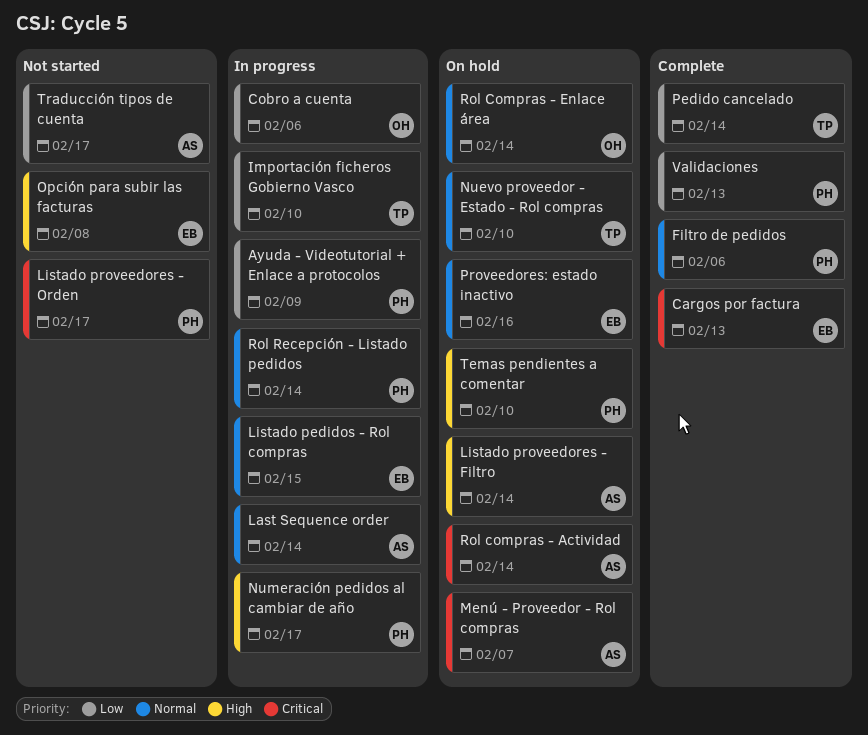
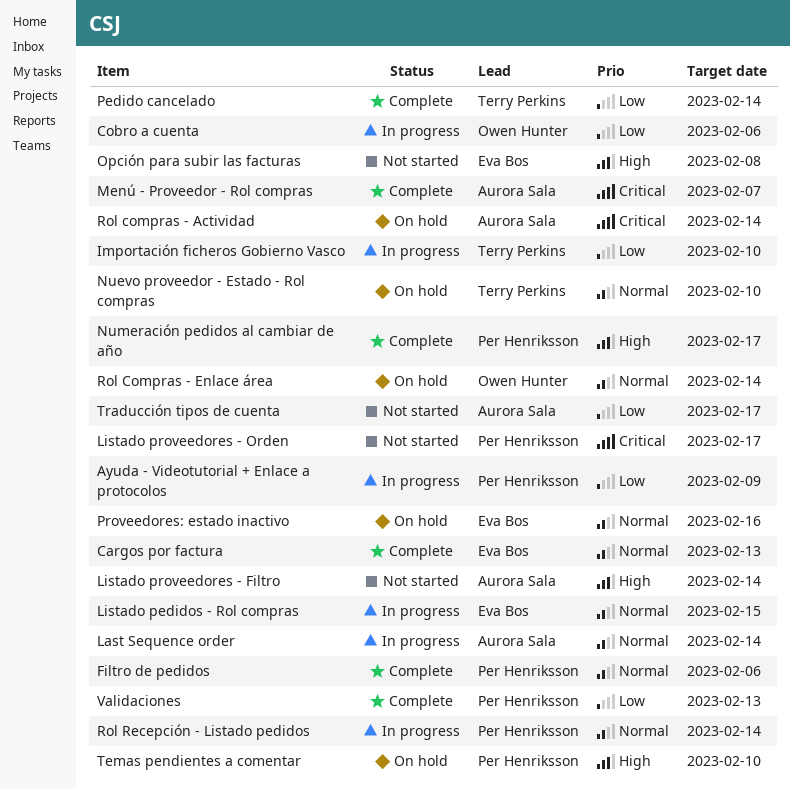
Cargos por factura, priority: Critical -> Normal
Listado proveedores - Filtro, status: On hold -> Not started
Menú - Proveedor - Rol compras, status: On hold -> Complete
Numeración pedidos al cambiar de año, status: In progress -> Complete

